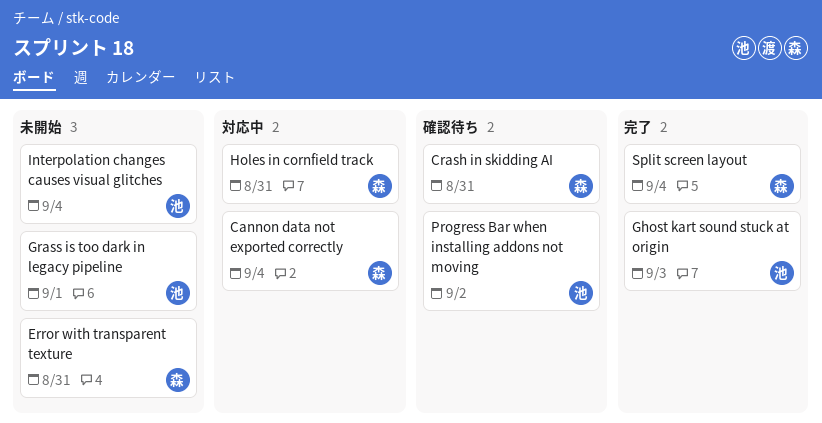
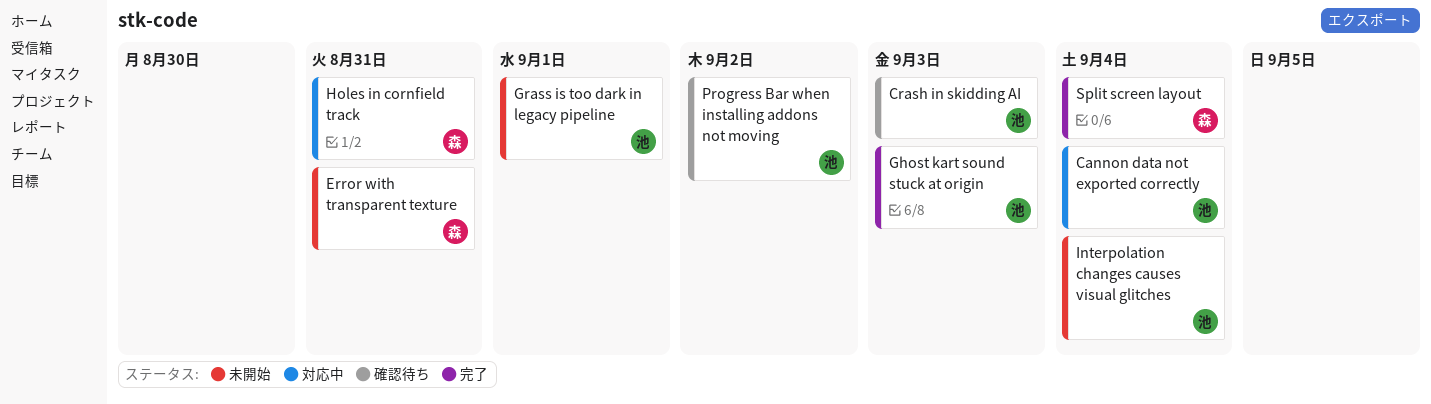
Cannon data not exported correctly, owner: 森 -> 池
Crash in skidding AI, owner: 森 -> 池
Crash in skidding AI, due: Aug 31 -> Sep 3

